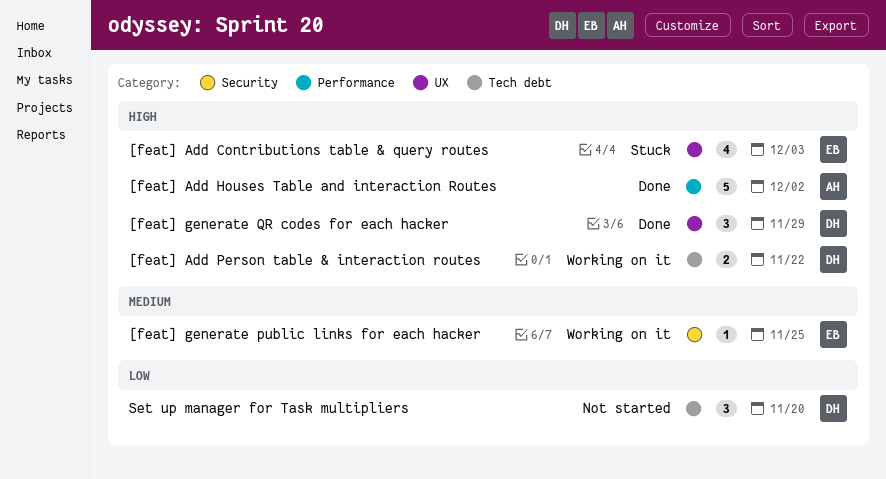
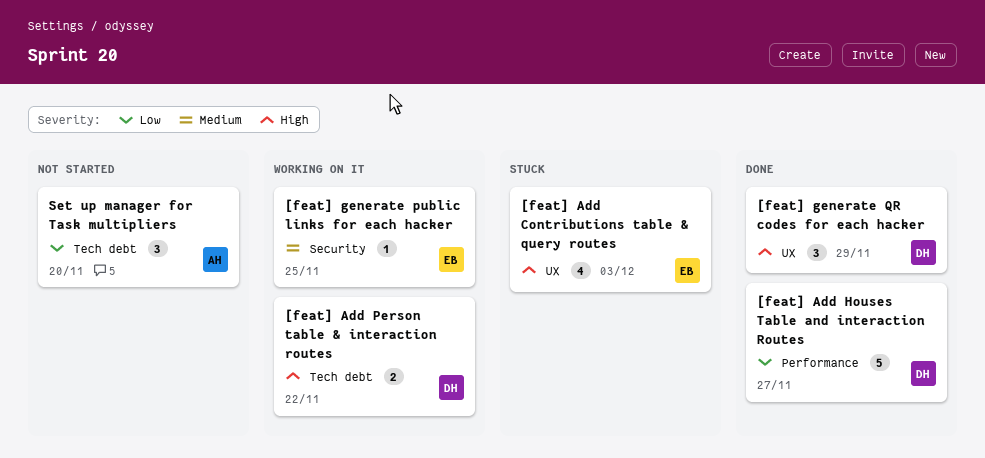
[feat] Add Houses Table and interaction Routes, owner: AH -> DH
[feat] Add Houses Table and interaction Routes, priority: High -> Low
[feat] Add Houses Table and interaction Routes, due: Dec 2 -> Nov 27
Set up manager for Task multipliers, owner: DH -> AH

